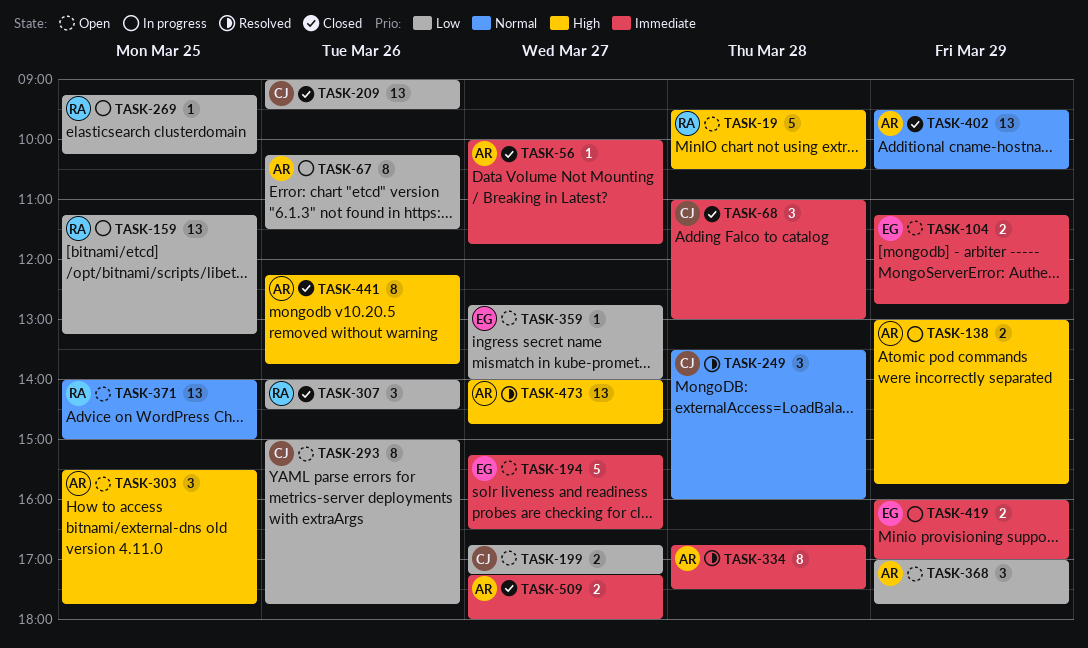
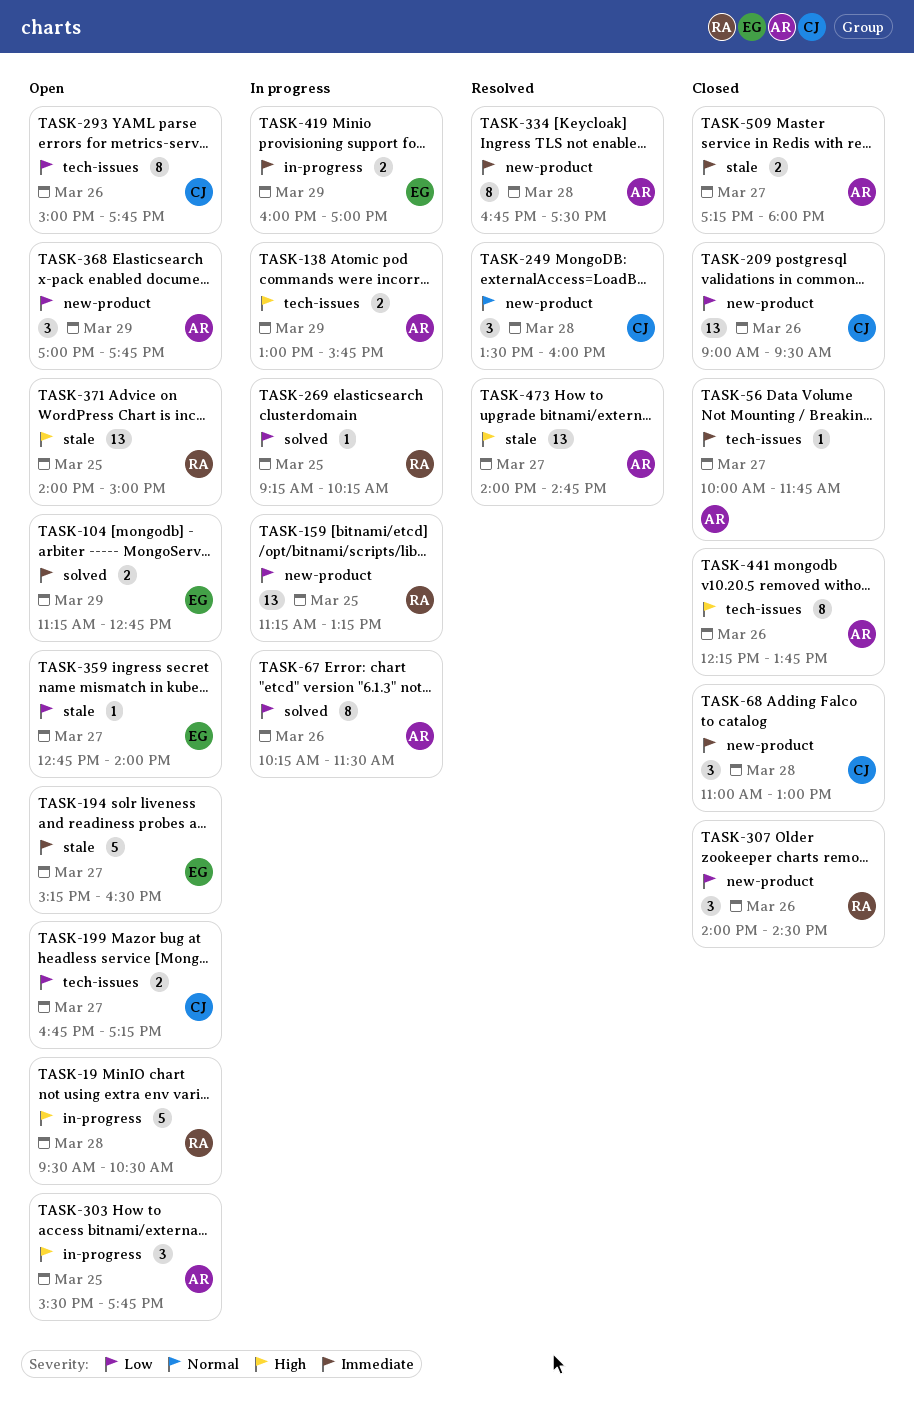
TASK-371, priority: Normal -> High
TASK-402: present -> none

